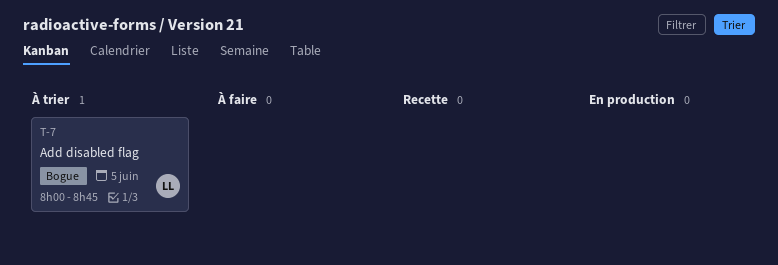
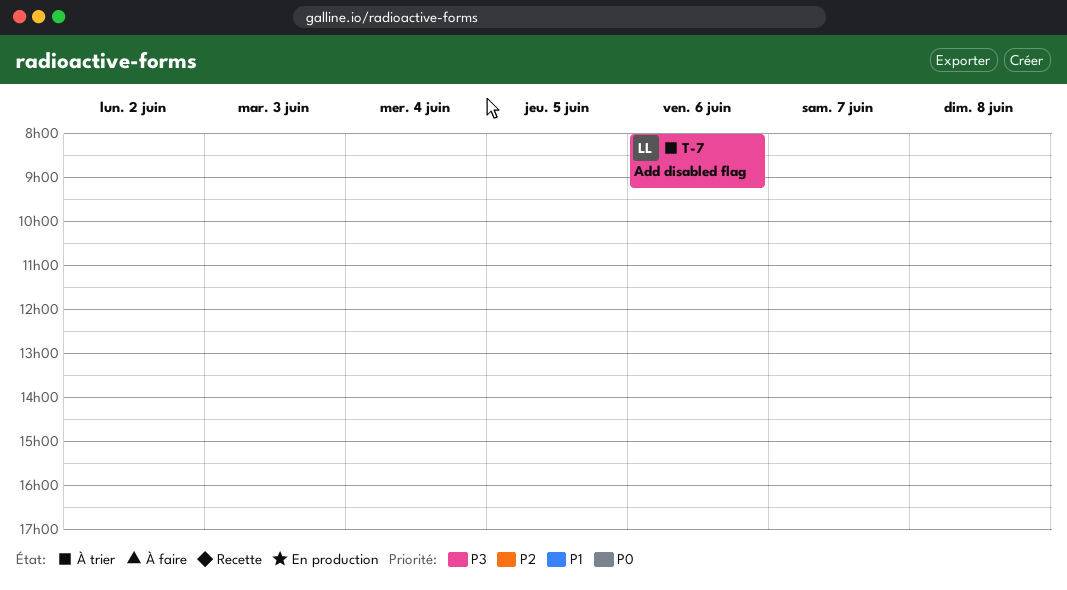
T-7, day: Jun 5 -> Jun 6
T-7, ends: 08:45 -> 09:15

